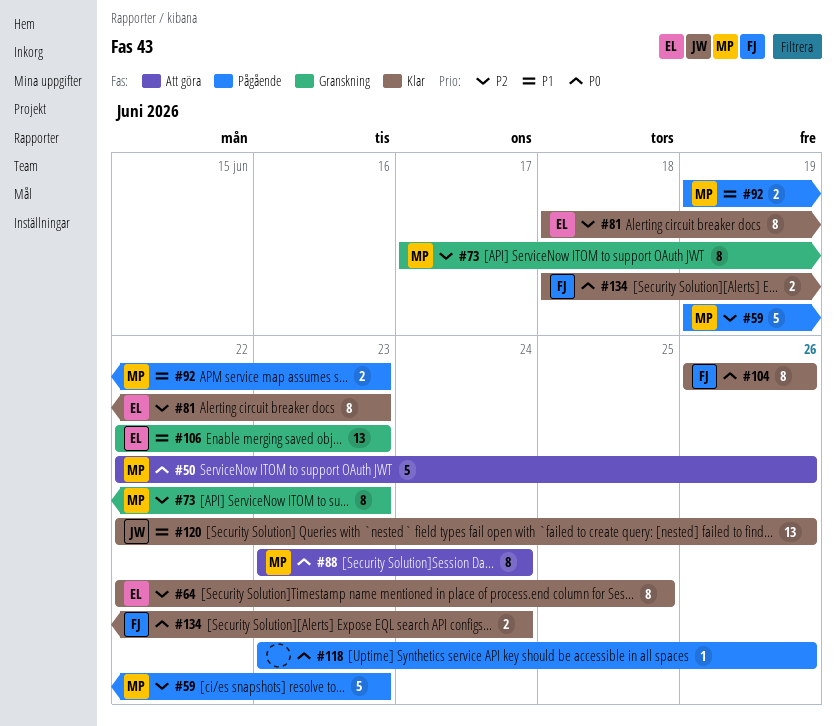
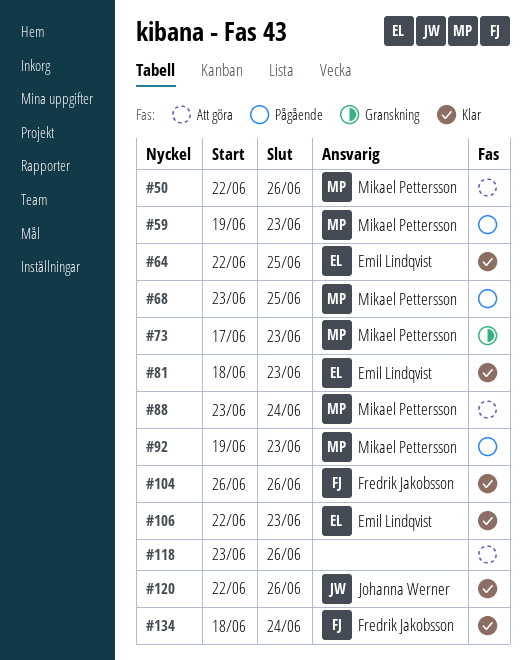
#68: none -> present
#106, status: Granskning -> Klar
#118, status: Pågående -> Att göra

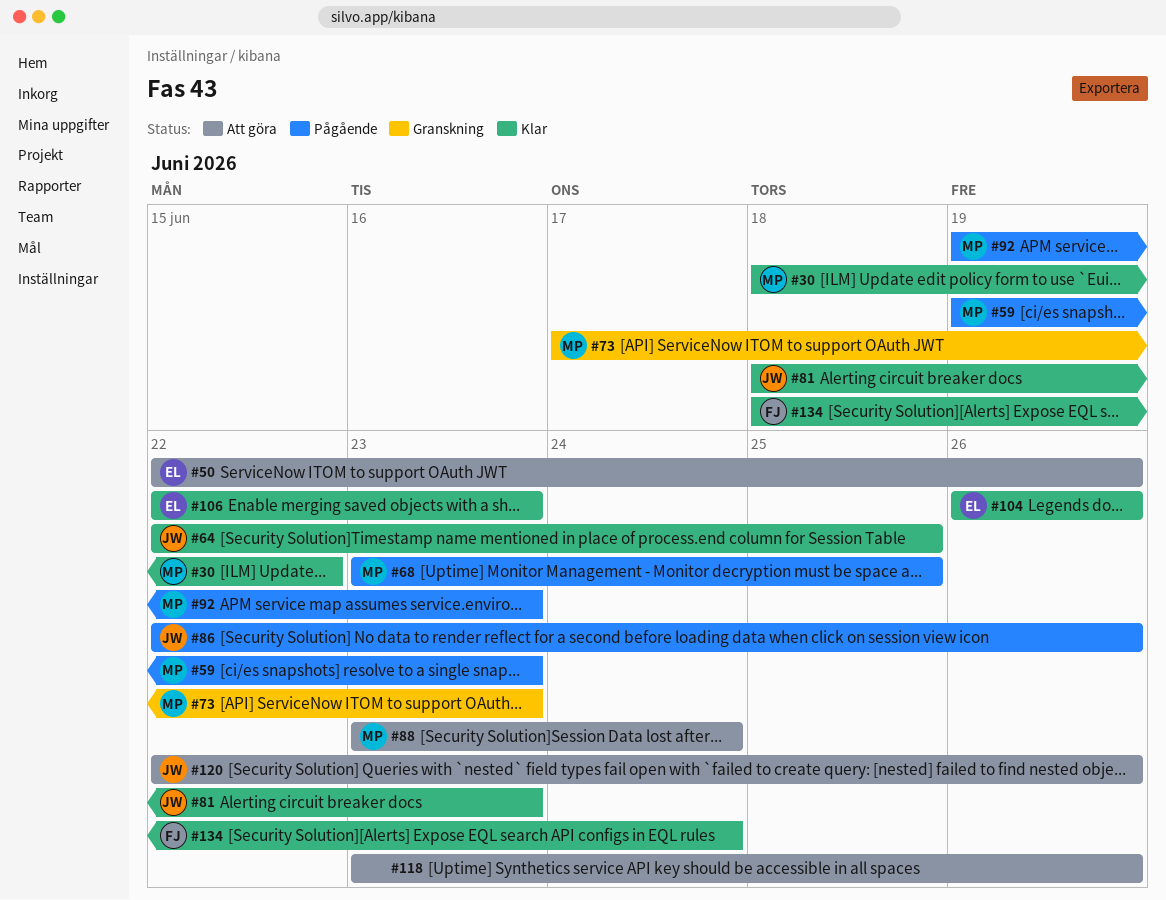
#30: none -> present
#50, owner: Mikael Pettersson -> Emil Lindqvist
#64, owner: Emil Lindqvist -> Johanna Werner
#81, owner: Emil Lindqvist -> Johanna Werner
#86: none -> present
#104, owner: Fredrik Jakobsson -> Emil Lindqvist
#120, status: Klar -> Att göra

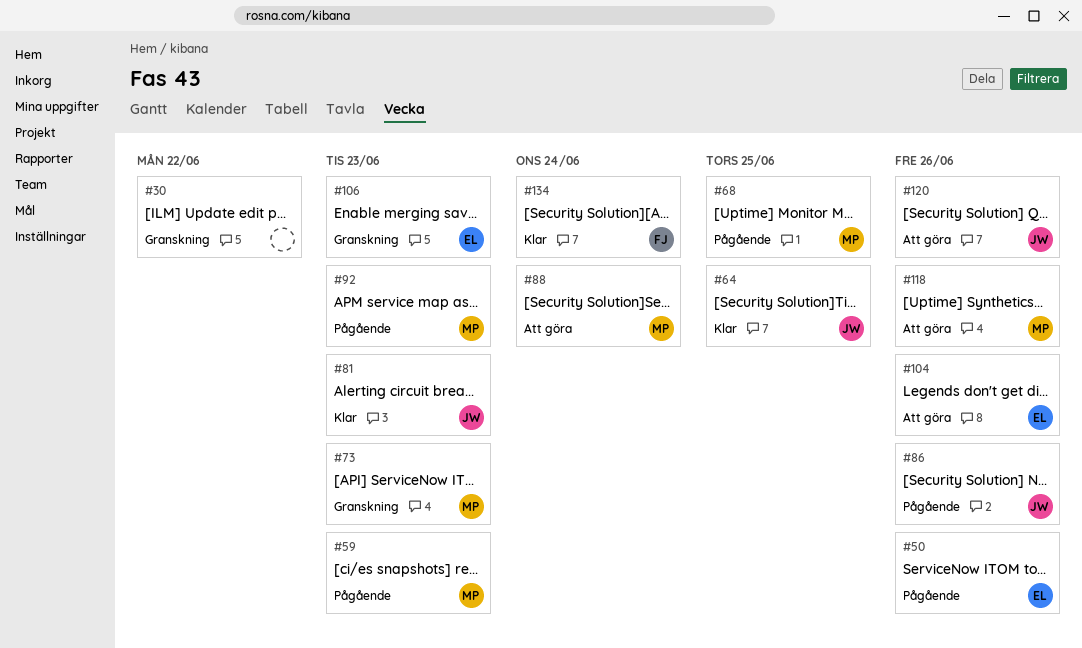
#30, status: Klar -> Granskning
#30, owner: MP -> none
#50, status: Att göra -> Pågående
#104, status: Klar -> Att göra
#106, status: Klar -> Granskning
#118, owner: none -> MP

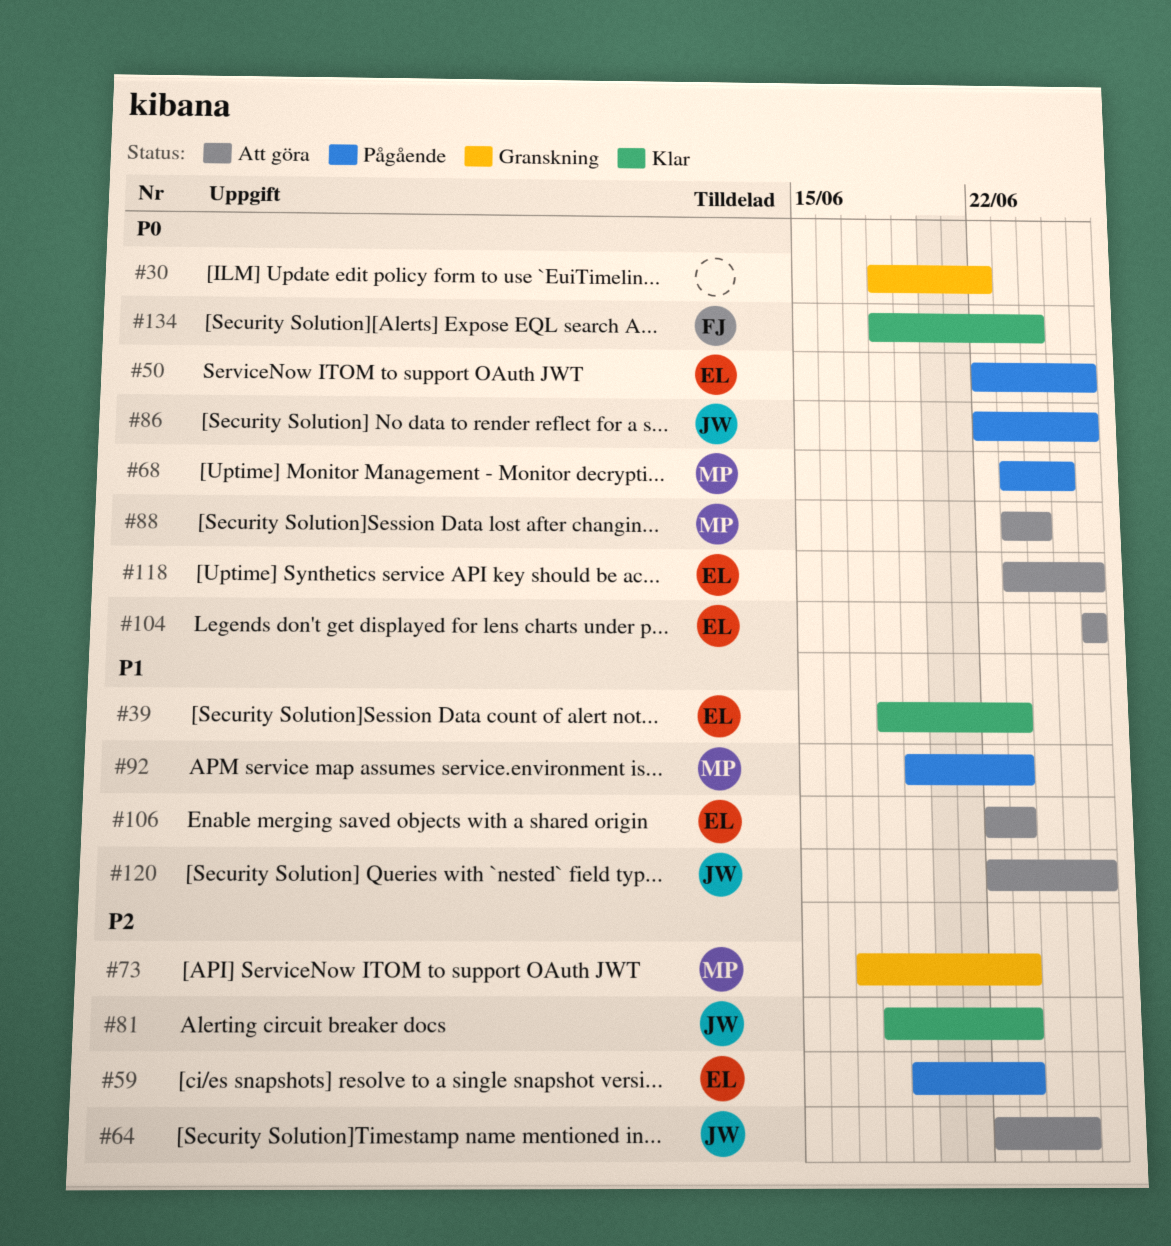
#39: none -> present
#59, owner: MP -> EL
#64, status: Klar -> Att göra
#106, status: Granskning -> Att göra
#118, owner: MP -> EL

